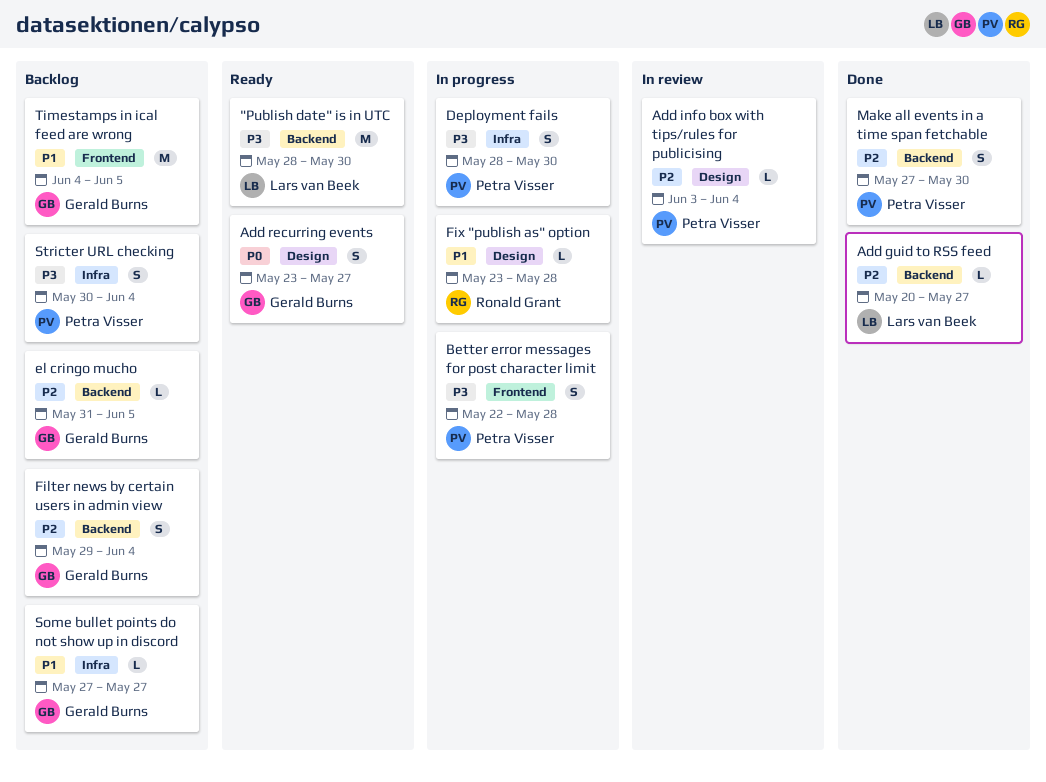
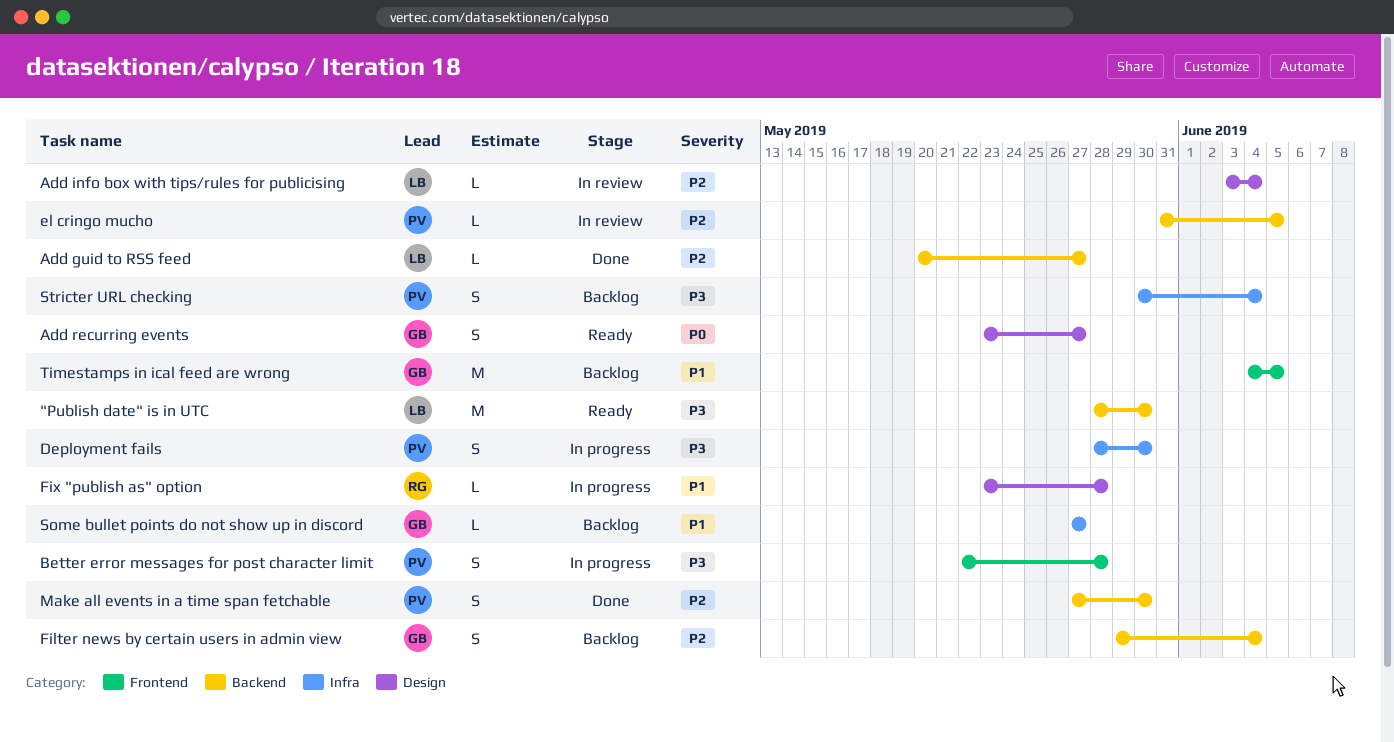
Add info box with tips/rules for publicising, owner: Petra Visser -> Lars van Beek
el cringo mucho, status: Backlog -> In review
el cringo mucho, owner: Gerald Burns -> Petra Visser

